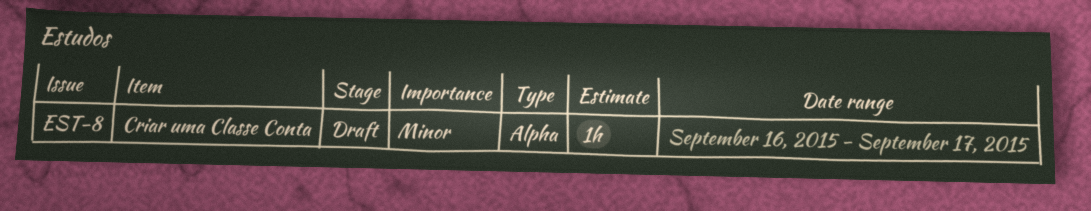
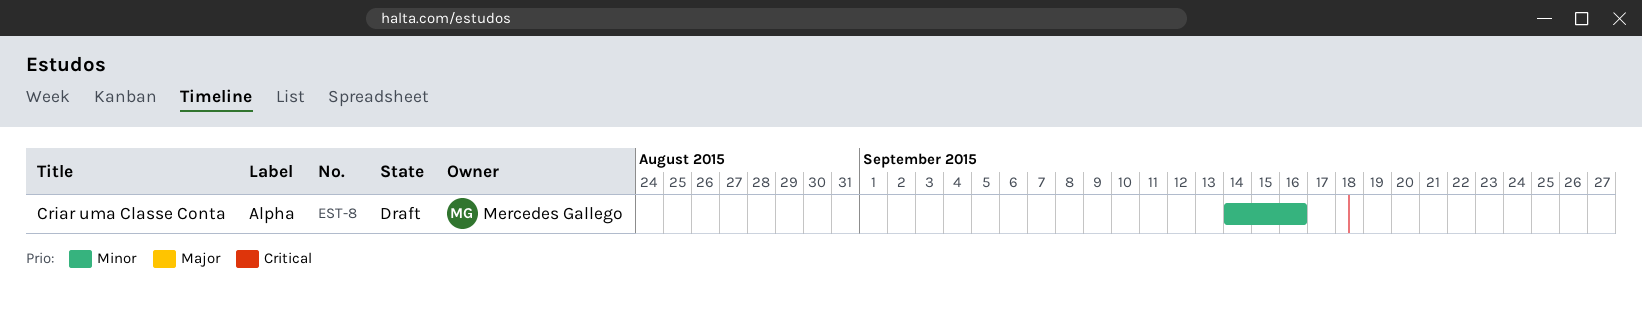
EST-8, start: Sep 16 -> Sep 14
EST-8, due: Sep 17 -> Sep 16

